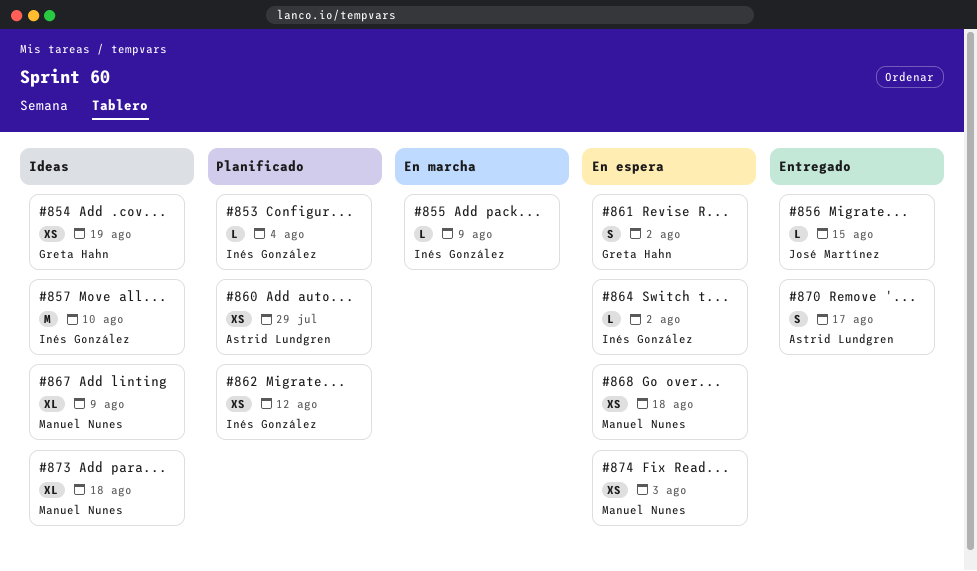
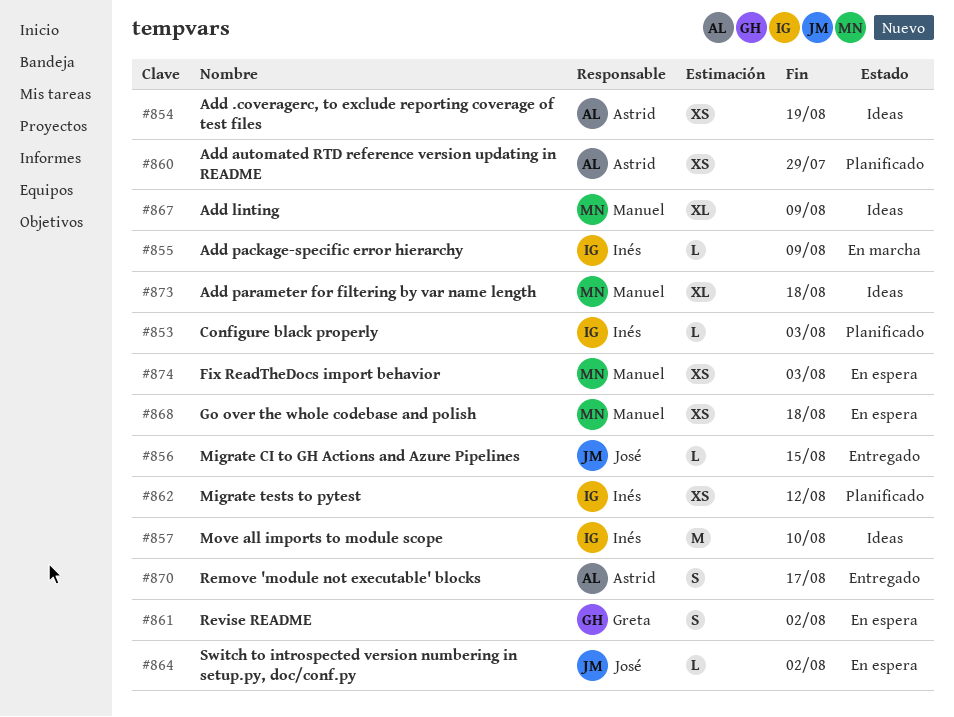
#853, due: Aug 4 -> Aug 3
#854, owner: Greta Hahn -> Astrid Lundgren
#864, owner: Inés González -> José Martínez

